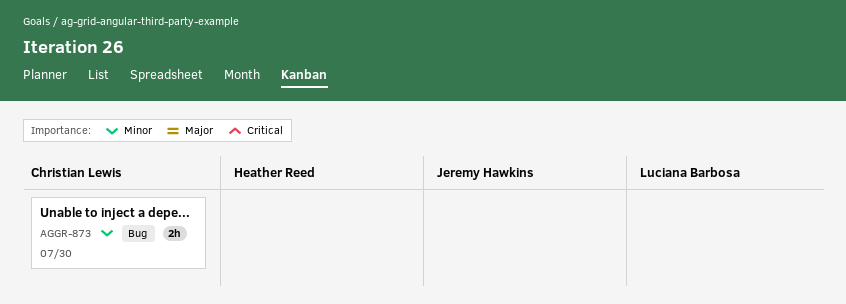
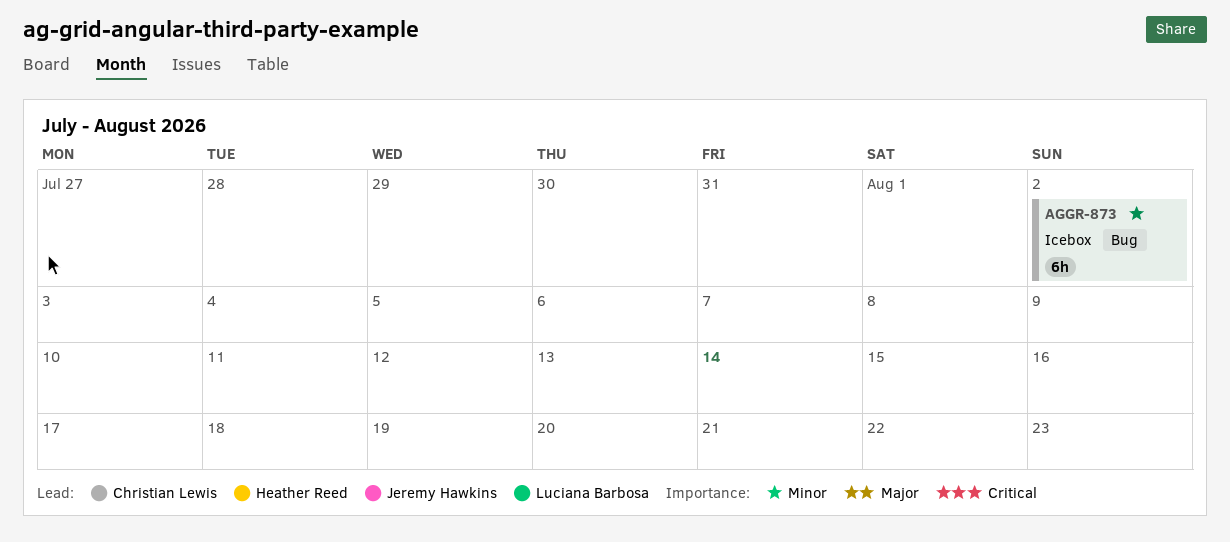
AGGR-873, estimate: 2h -> 6h
AGGR-873, due: Jul 30 -> Aug 2

